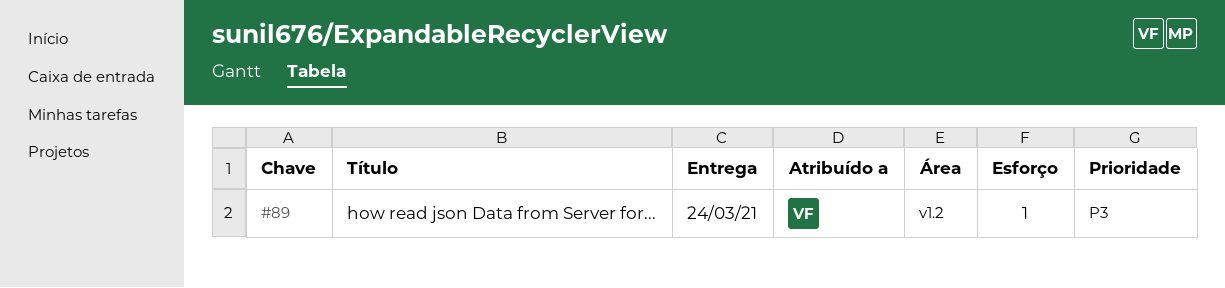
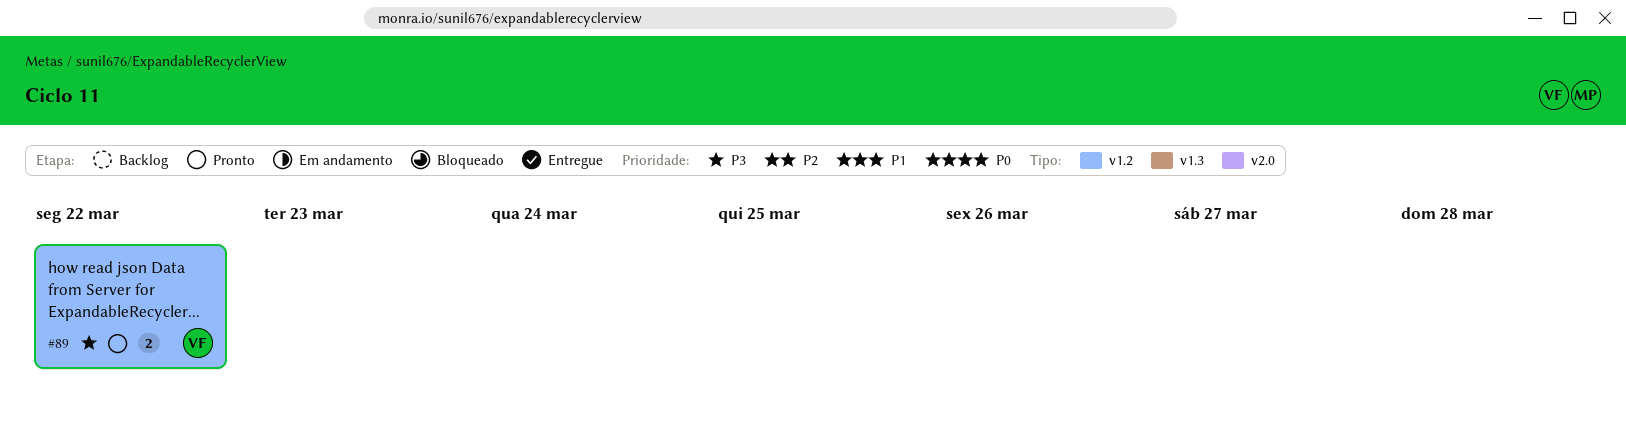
#89, estimate: 1 -> 2
#89, due: Mar 24 -> Mar 22

